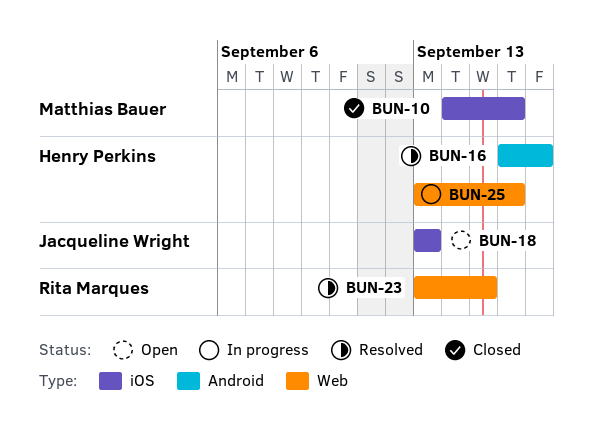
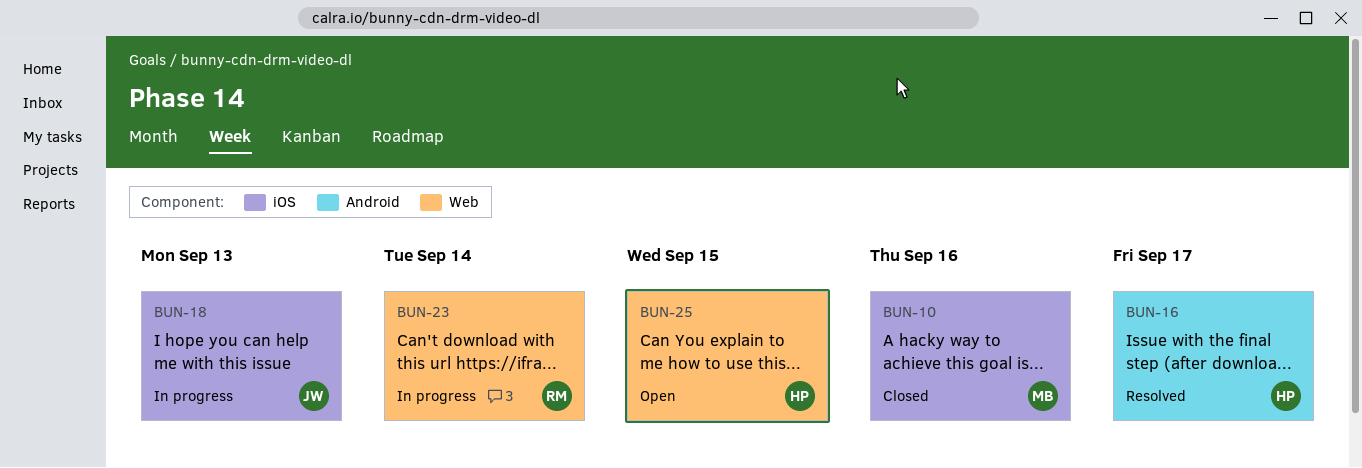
BUN-18, status: Open -> In progress
BUN-23, status: Resolved -> In progress
BUN-23, due: Sep 15 -> Sep 14
BUN-25, status: In progress -> Open
BUN-25, due: Sep 16 -> Sep 15

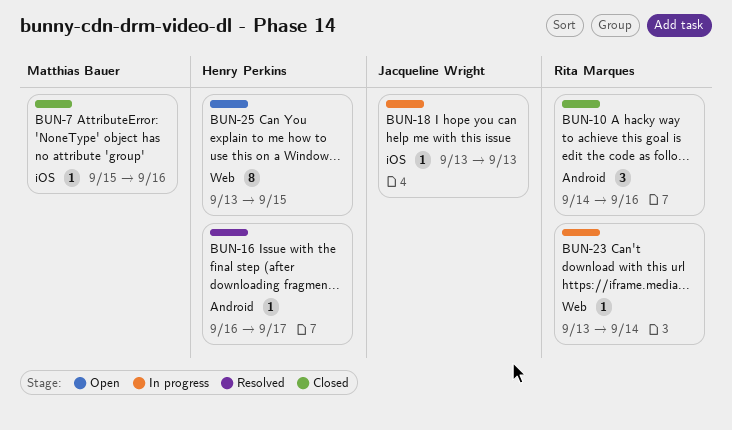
BUN-7: none -> present
BUN-10, owner: Matthias Bauer -> Rita Marques
BUN-10, label: iOS -> Android

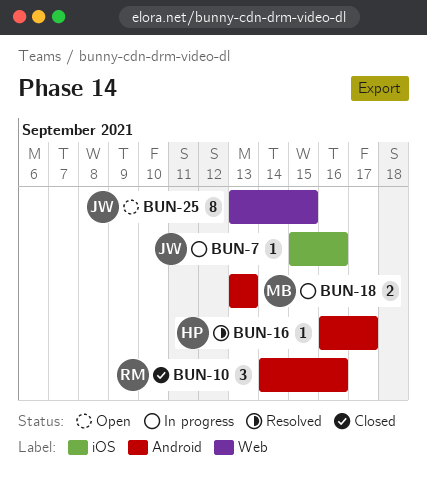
BUN-7, status: Closed -> In progress
BUN-7, owner: Matthias Bauer -> Jacqueline Wright
BUN-18, owner: Jacqueline Wright -> Matthias Bauer
BUN-18, label: iOS -> Android
BUN-18, estimate: 1 -> 2
BUN-23: present -> none
BUN-25, owner: Henry Perkins -> Jacqueline Wright

